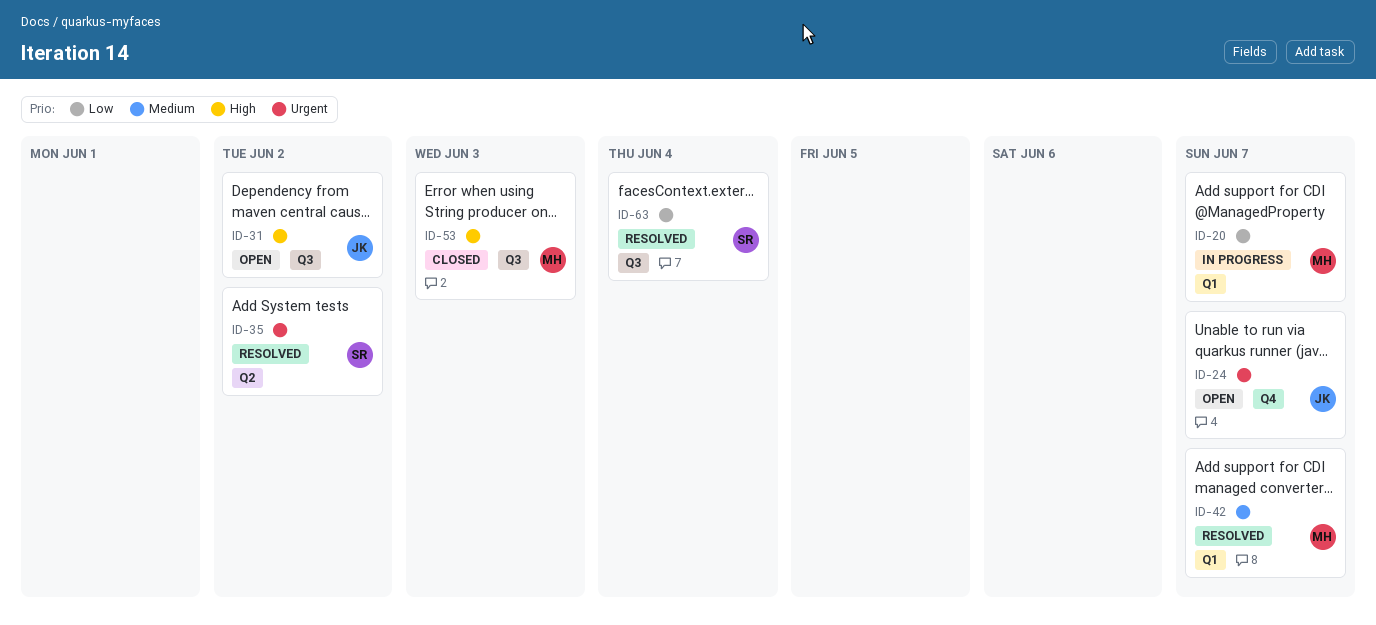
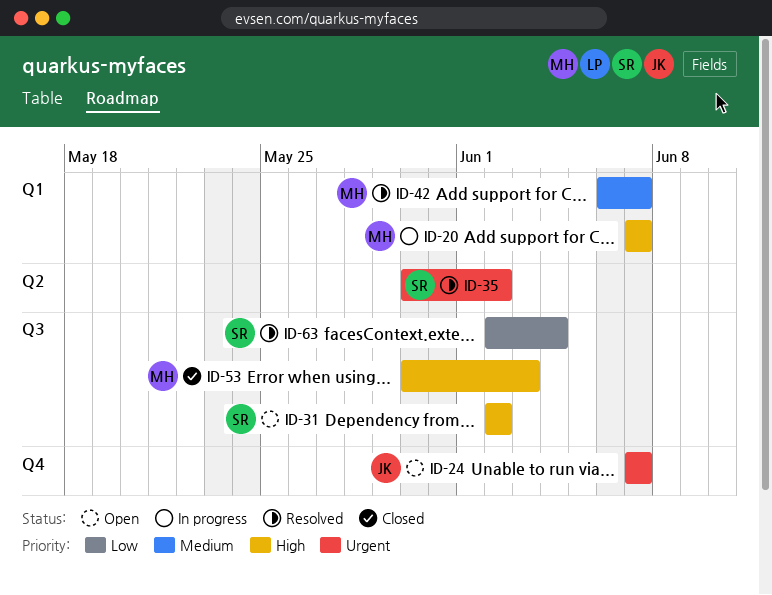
ID-20, priority: Low -> High
ID-31, owner: JK -> SR

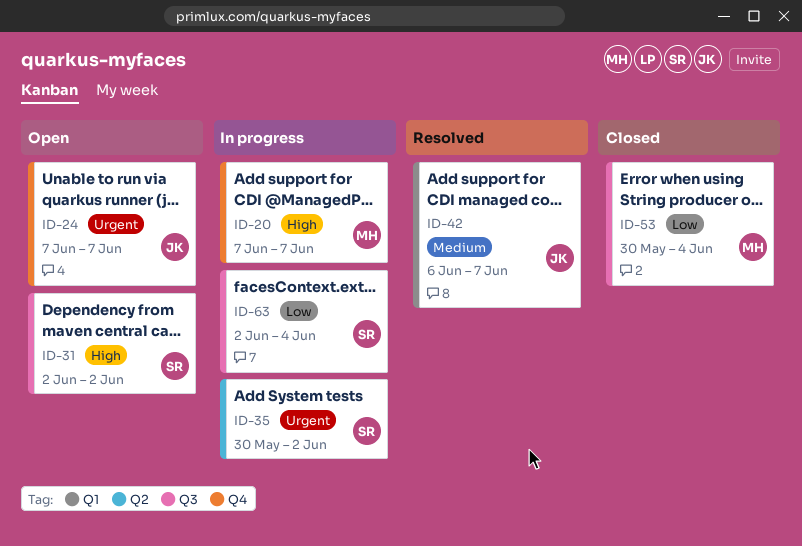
ID-20, label: Q1 -> Q4
ID-35, status: Resolved -> In progress
ID-42, owner: MH -> JK
ID-53, priority: High -> Low
ID-53, due: Jun 3 -> Jun 4
ID-63, status: Resolved -> In progress

